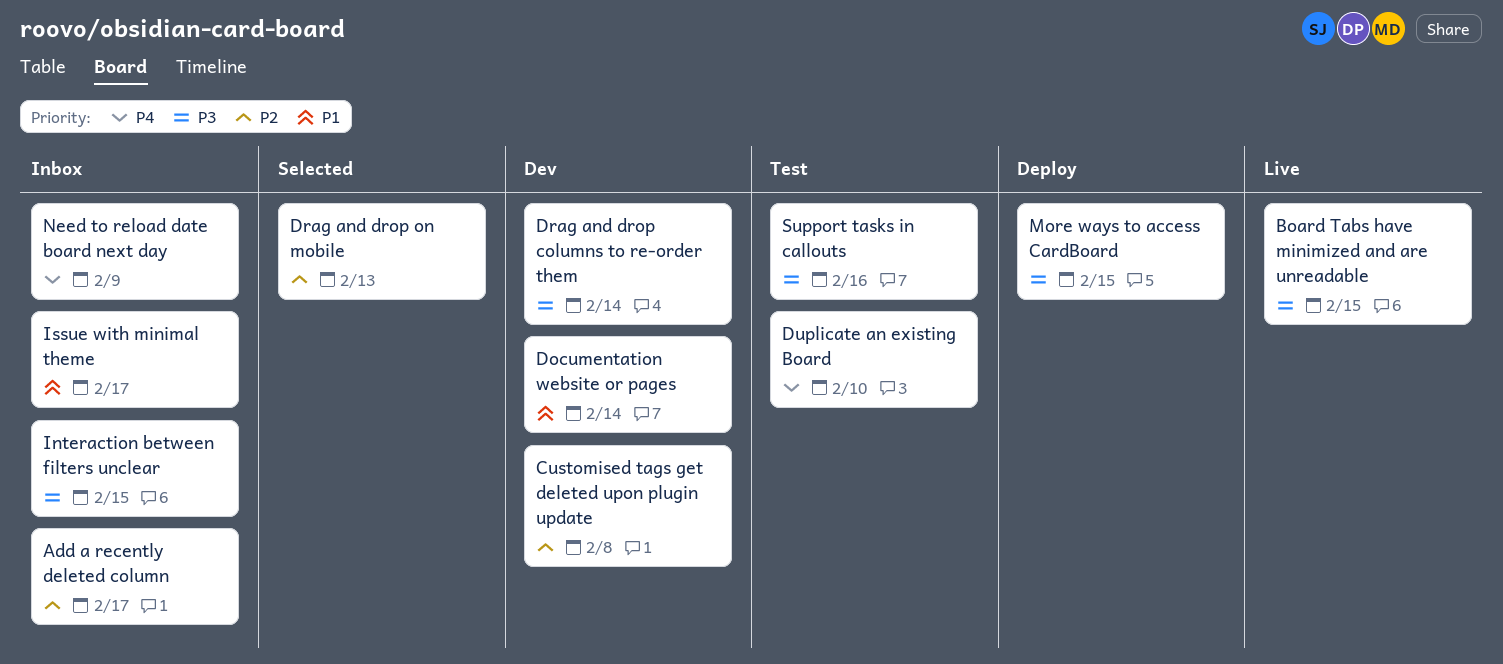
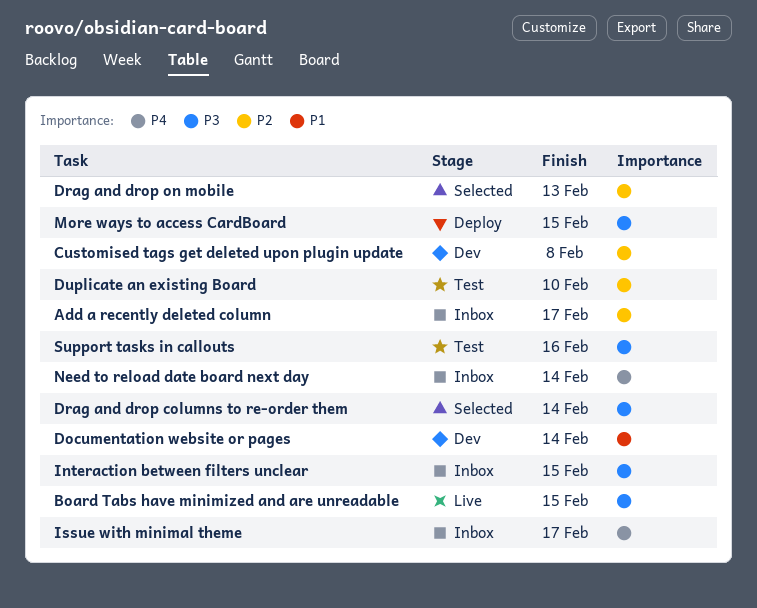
Drag and drop columns to re-order them, status: Dev -> Selected
Duplicate an existing Board, priority: P4 -> P2
Issue with minimal theme, priority: P1 -> P4
Need to reload date board next day, due: Feb 9 -> Feb 14

